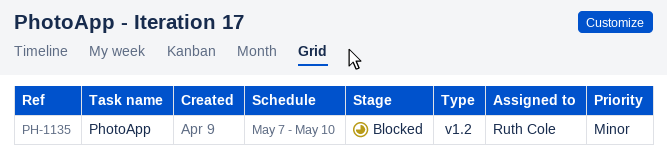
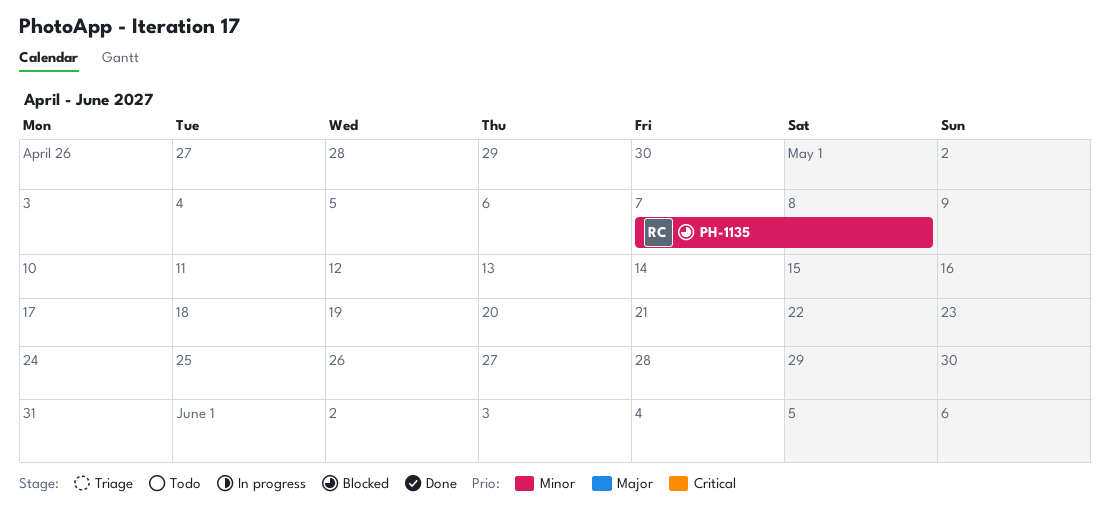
PH-1135, due: May 10 -> May 8

